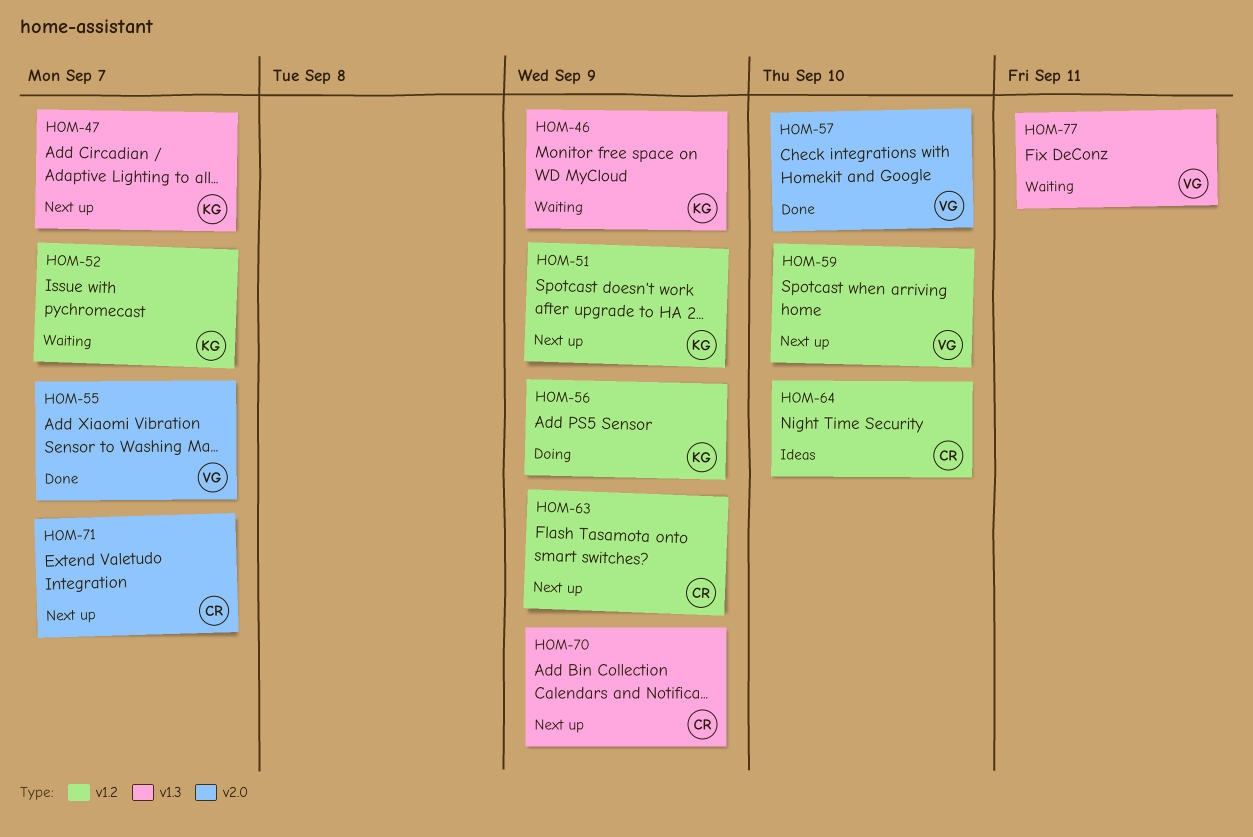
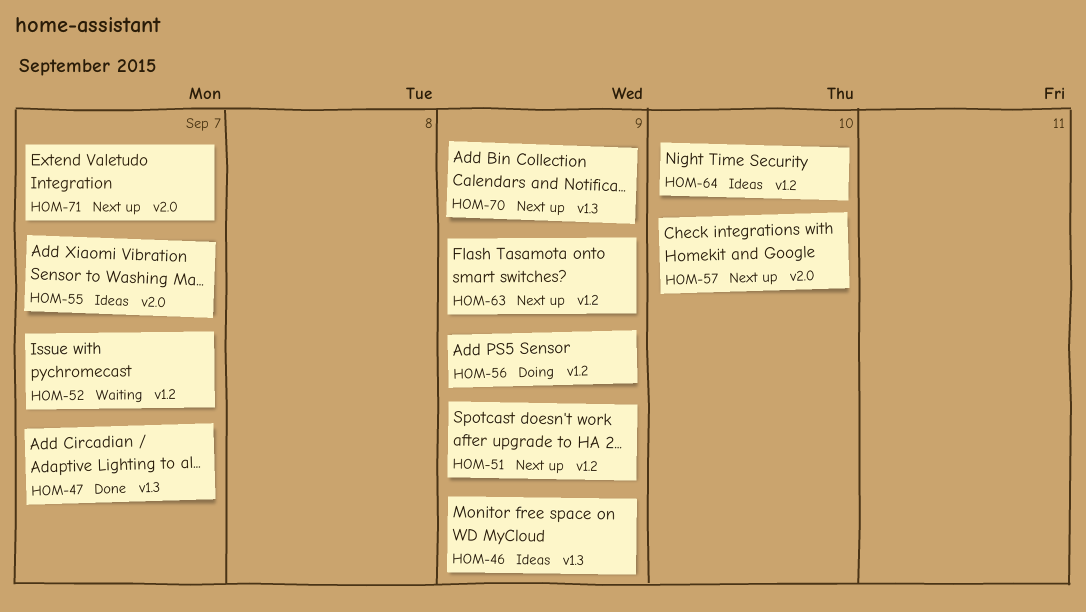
HOM-46, status: Waiting -> Ideas
HOM-47, status: Next up -> Done
HOM-55, status: Done -> Ideas
HOM-57, status: Done -> Next up
HOM-59: present -> none
HOM-77: present -> none

